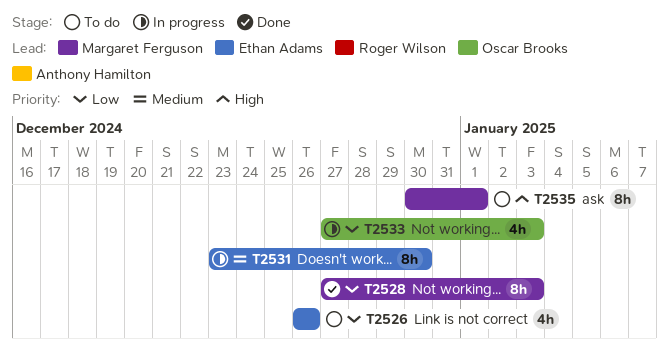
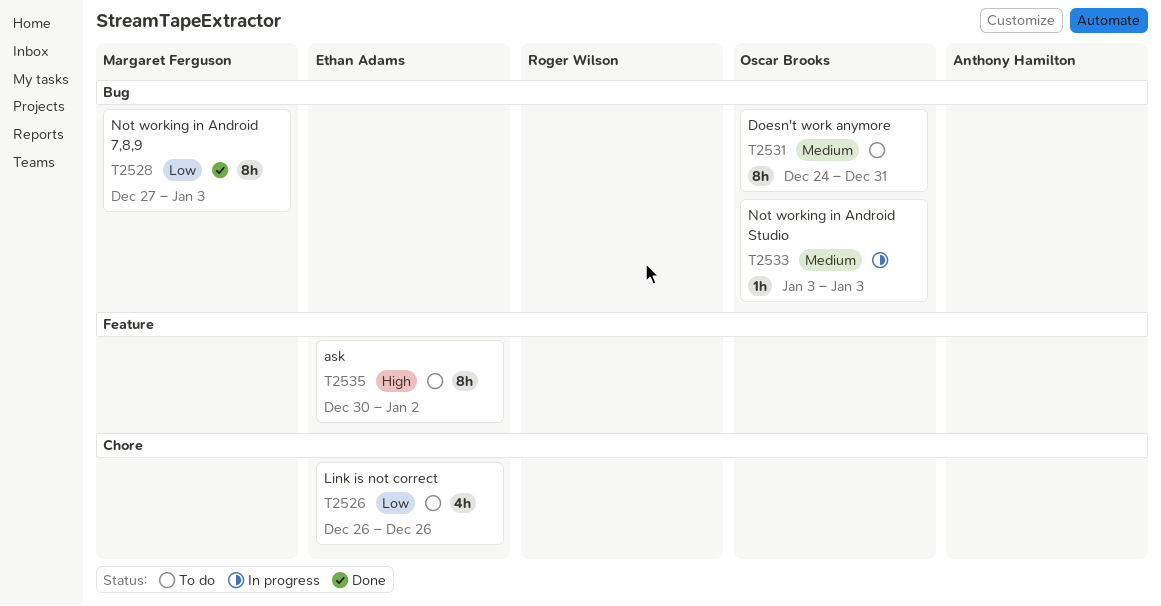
T2531, status: In progress -> To do
T2531, owner: Ethan Adams -> Oscar Brooks
T2531, start: Dec 23 -> Dec 24
T2531, due: Dec 30 -> Dec 31
T2533, priority: Low -> Medium
T2533, estimate: 4h -> 1h
T2533, start: Dec 27 -> Jan 3
T2535, owner: Margaret Ferguson -> Ethan Adams
T2535, due: Jan 1 -> Jan 2

